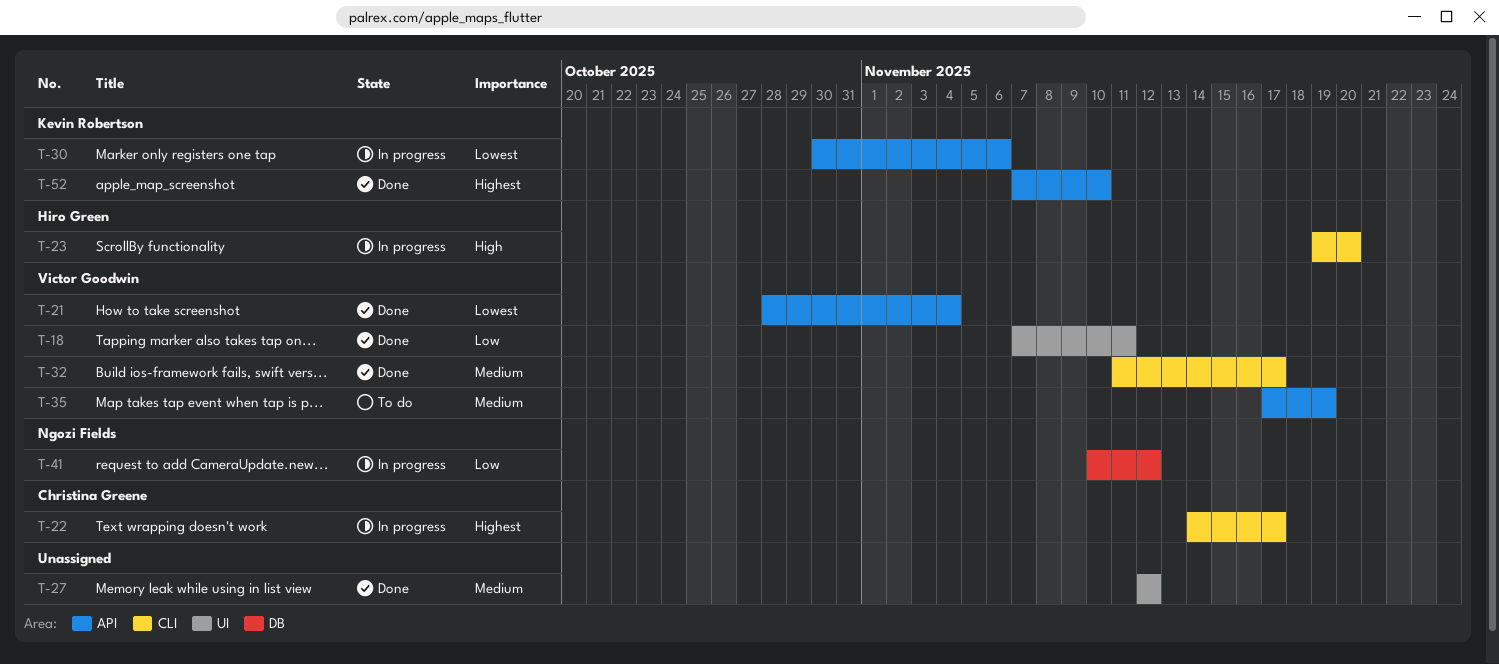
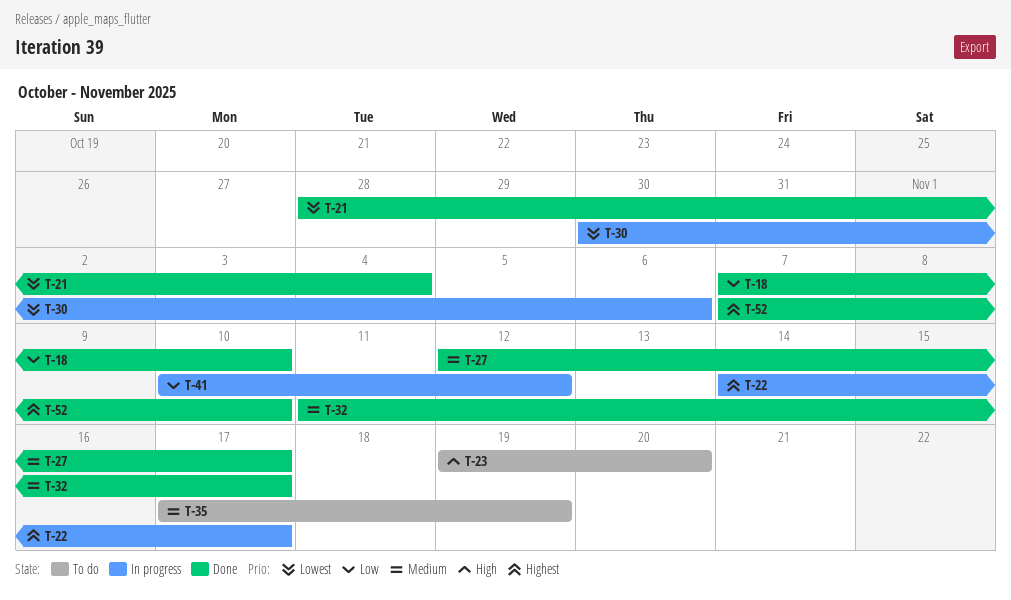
T-18, due: Nov 11 -> Nov 10
T-23, status: In progress -> To do
T-27, due: Nov 12 -> Nov 17

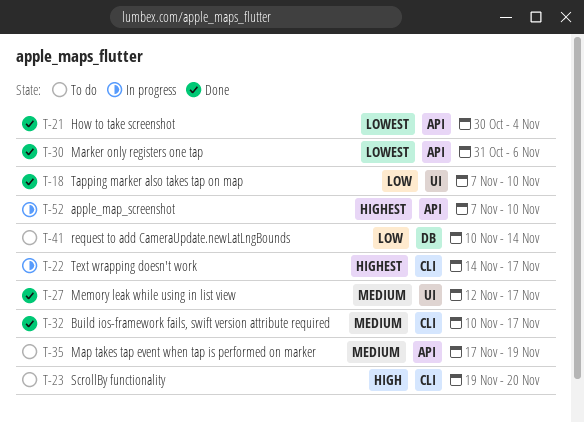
T-21, start: Oct 28 -> Oct 30
T-30, status: In progress -> Done
T-30, start: Oct 30 -> Oct 31
T-32, start: Nov 11 -> Nov 10
T-41, status: In progress -> To do
T-41, due: Nov 12 -> Nov 14
T-52, status: Done -> In progress

